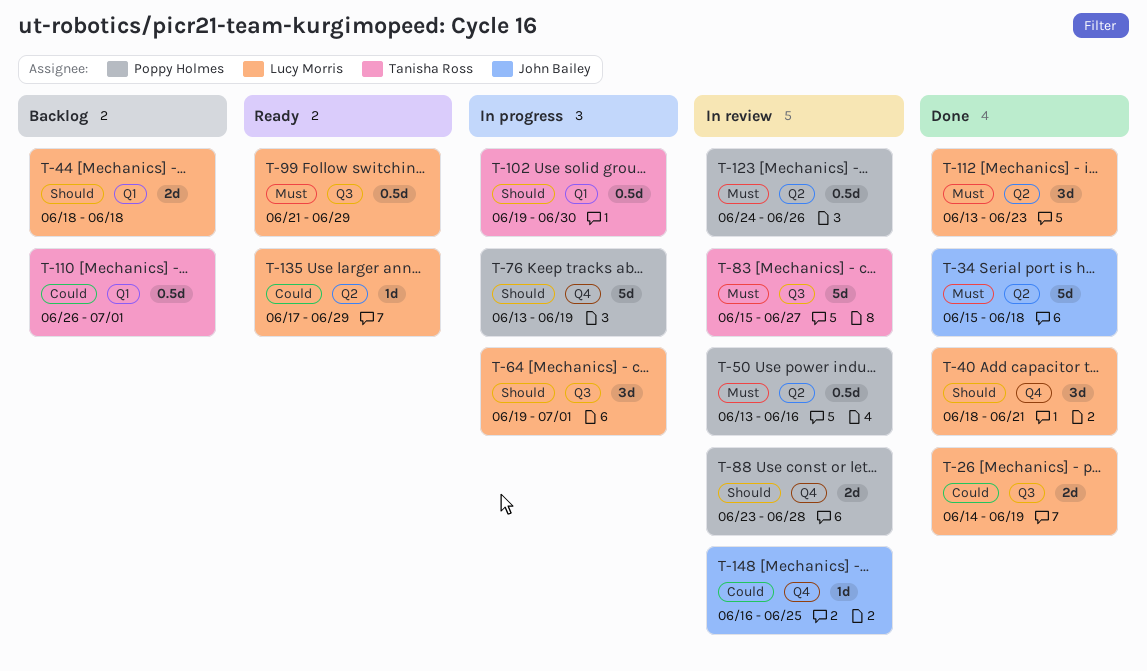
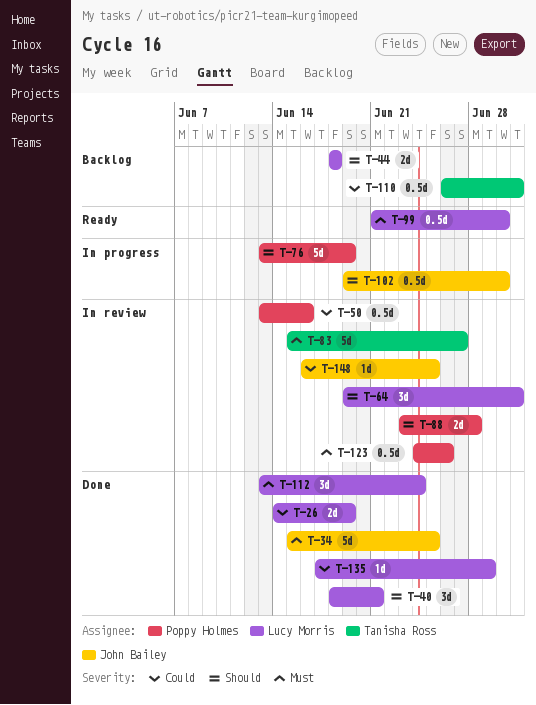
T-34, due: Jun 18 -> Jun 25
T-50, priority: Must -> Could
T-64, status: In progress -> In review
T-99, due: Jun 29 -> Jun 30
T-102, owner: Tanisha Ross -> John Bailey
T-112, due: Jun 23 -> Jun 24
T-135, status: Ready -> Done

